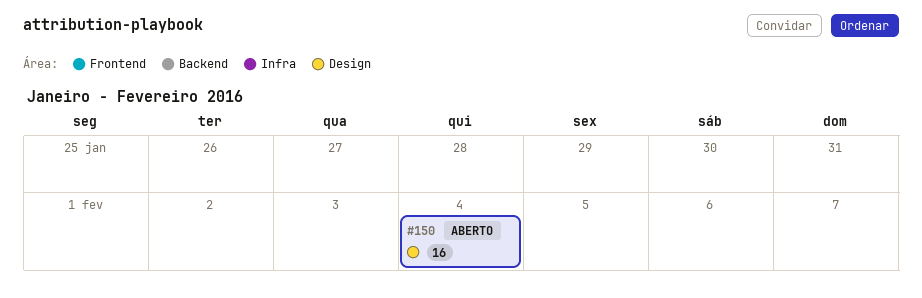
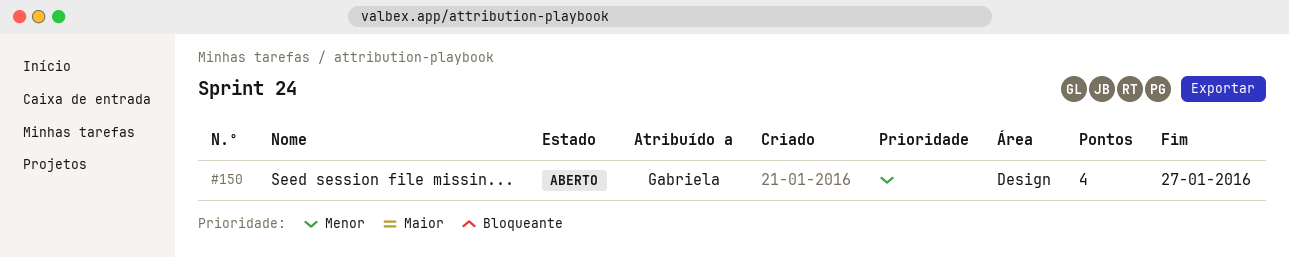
#150, estimate: 16 -> 4
#150, due: Feb 4 -> Jan 27

